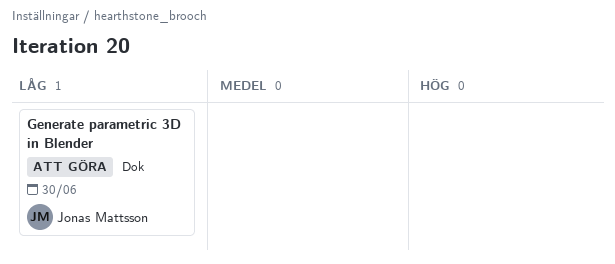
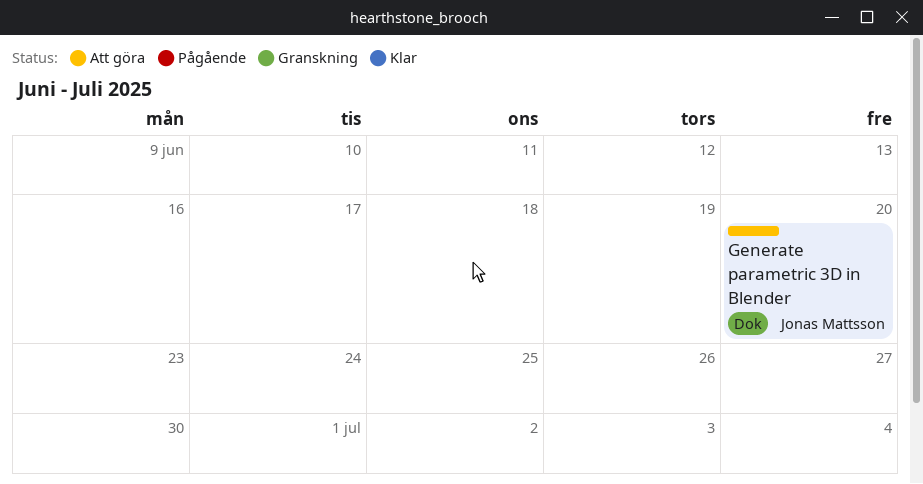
Generate parametric 3D in Blender, due: Jun 30 -> Jun 20

